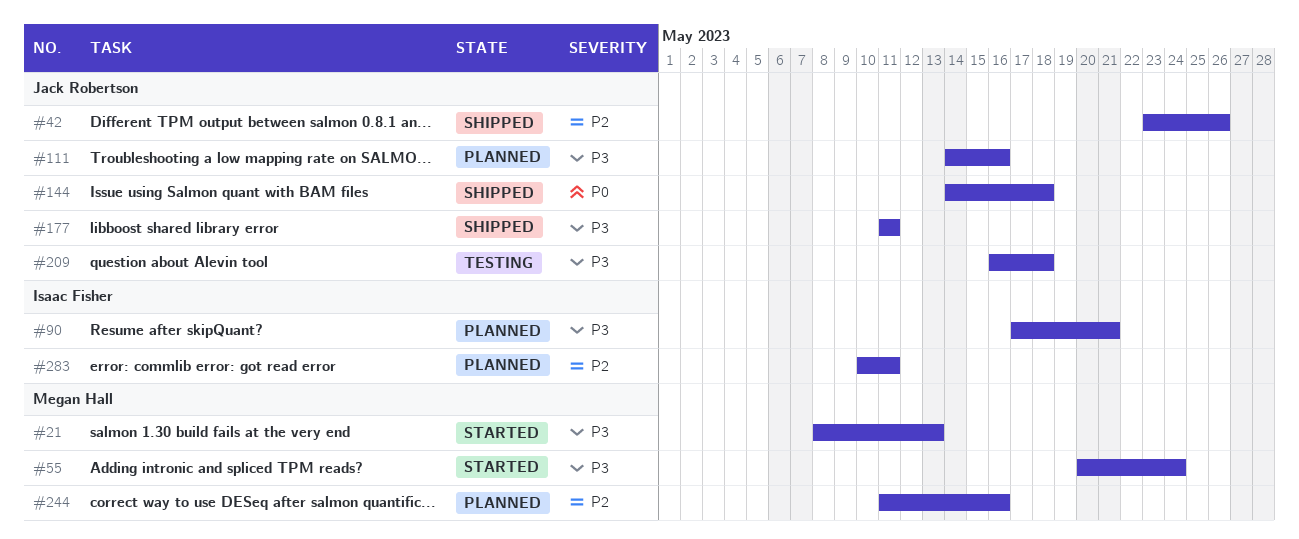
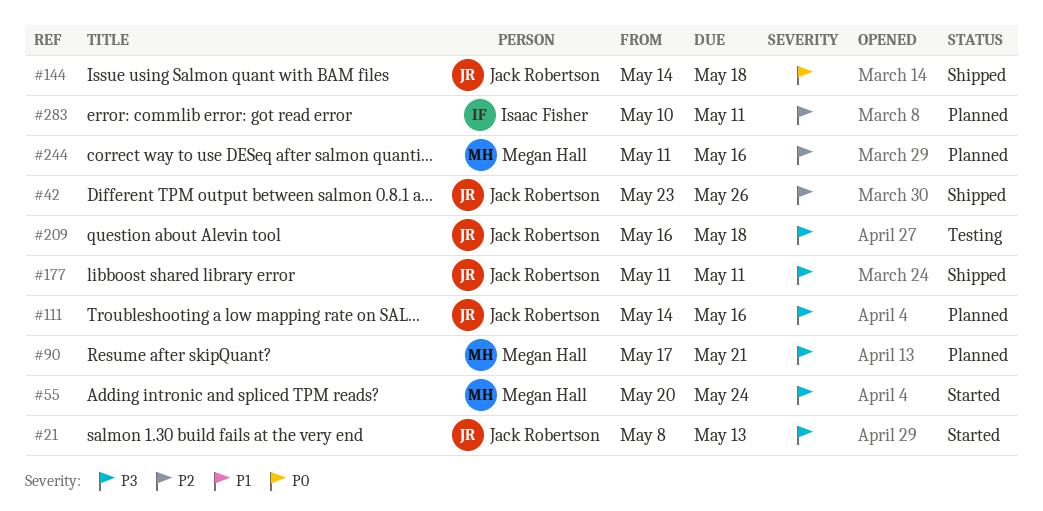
#21, owner: Megan Hall -> Jack Robertson
#90, owner: Isaac Fisher -> Megan Hall

